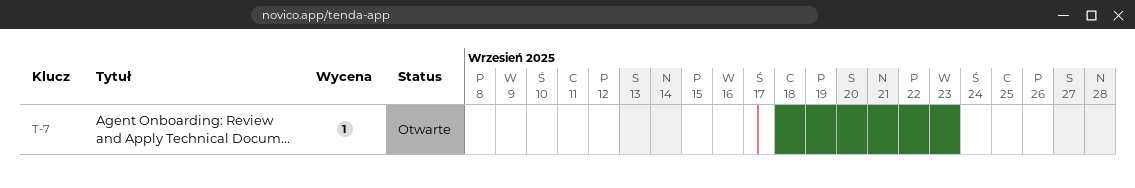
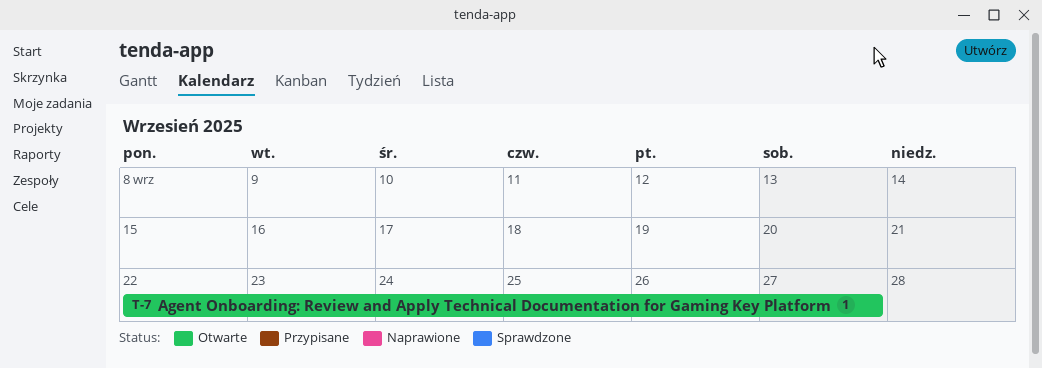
T-7, start: Sep 18 -> Sep 22
T-7, due: Sep 23 -> Sep 27

